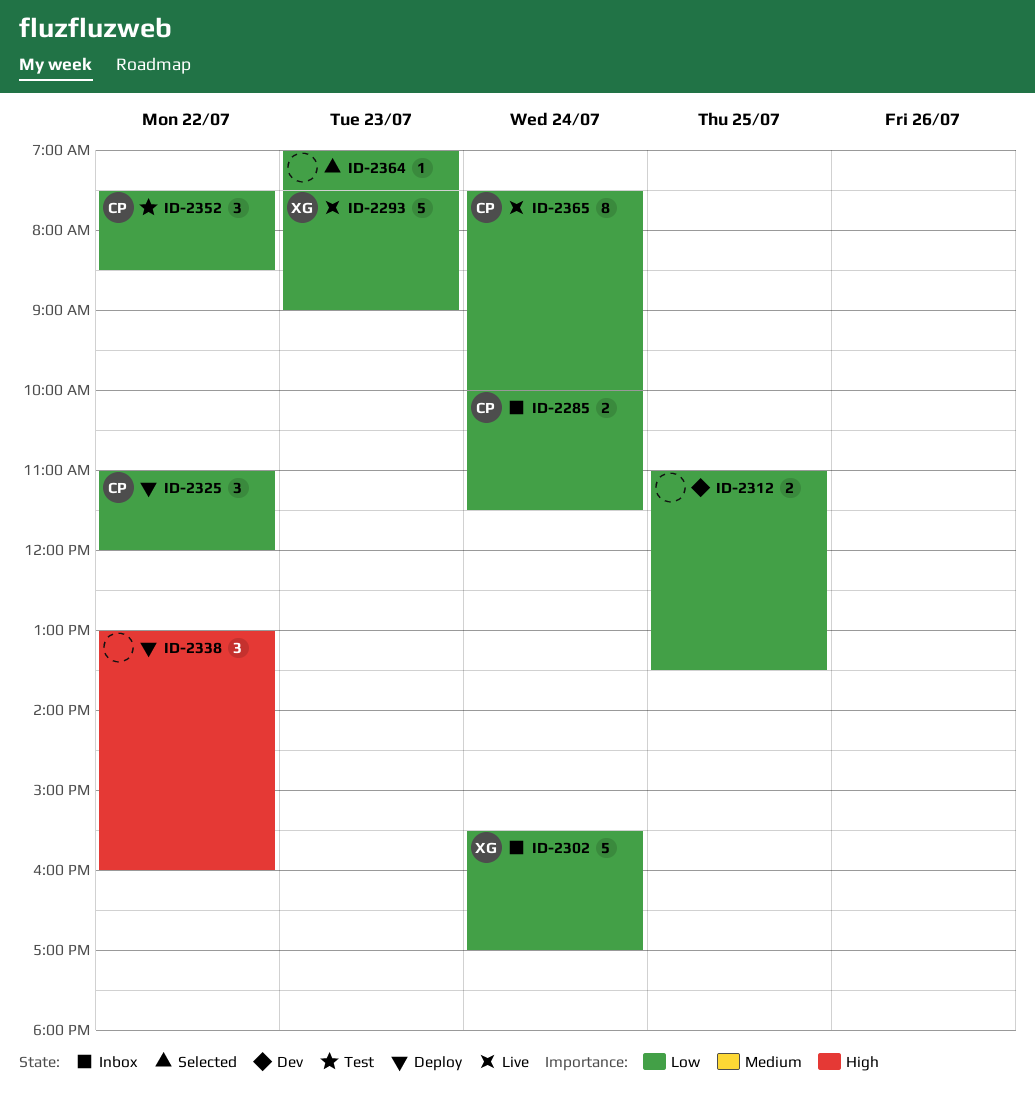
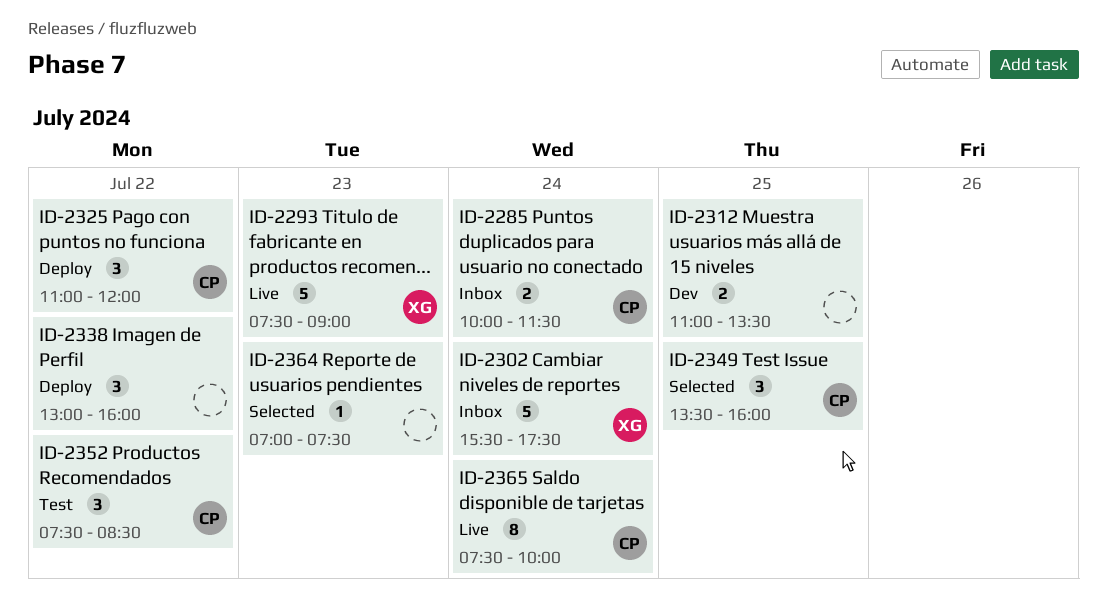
ID-2302, ends: 17:00 -> 17:30
ID-2349: none -> present

